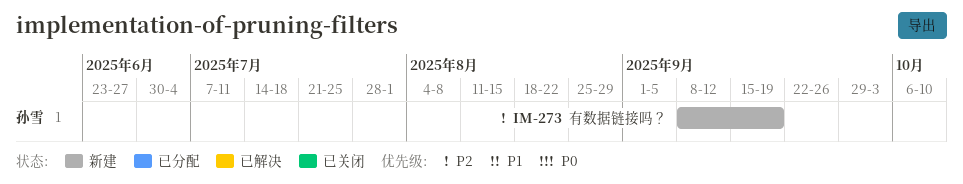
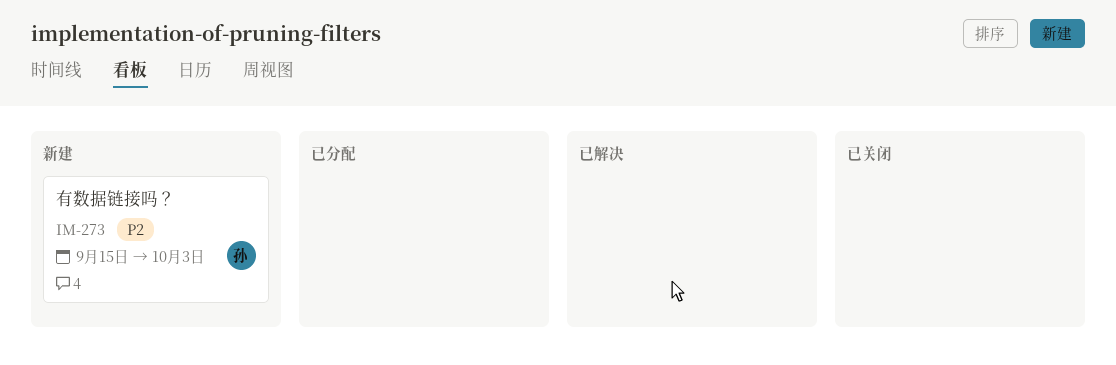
IM-273, start: Sep 8 -> Sep 15
IM-273, due: Sep 19 -> Oct 3

